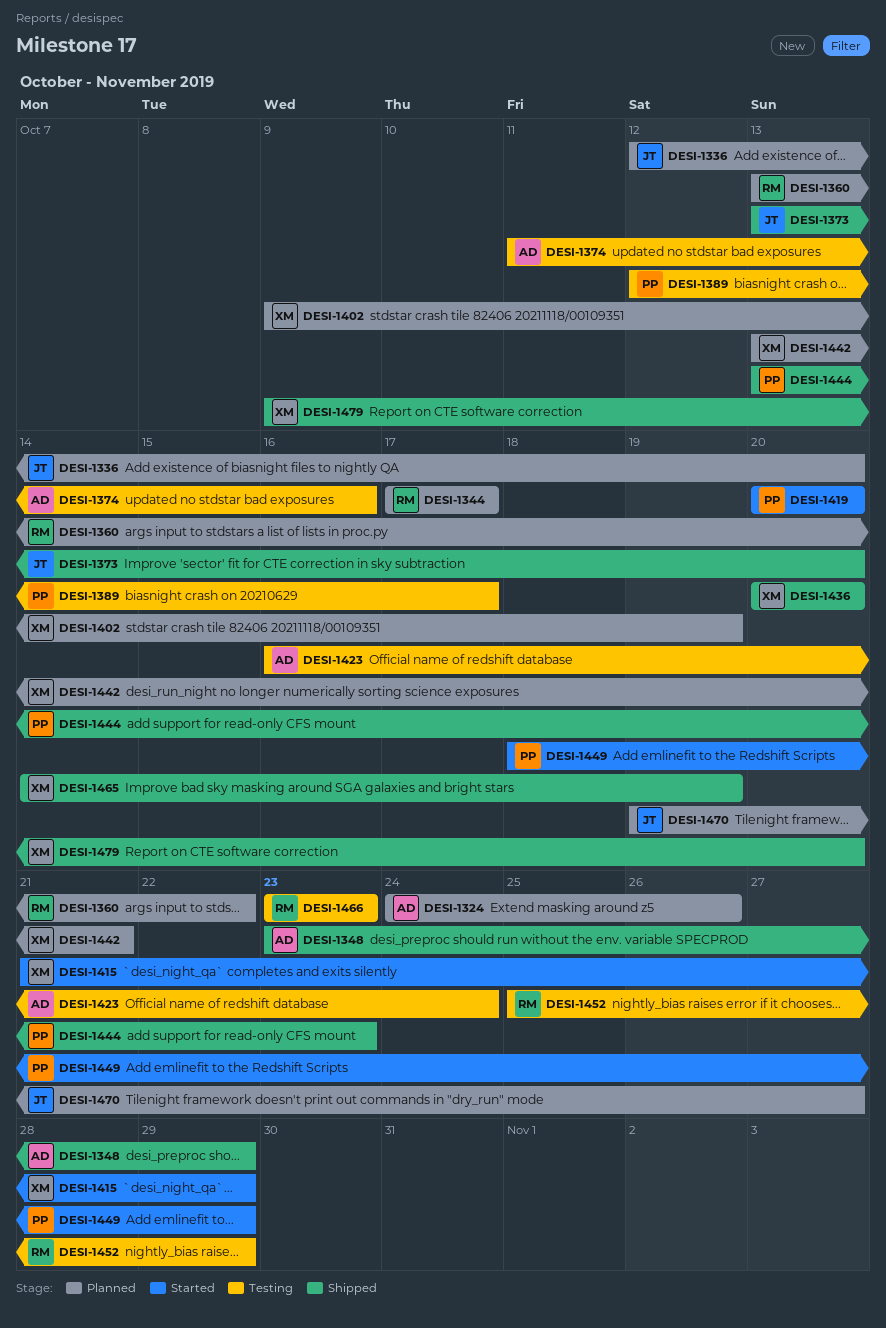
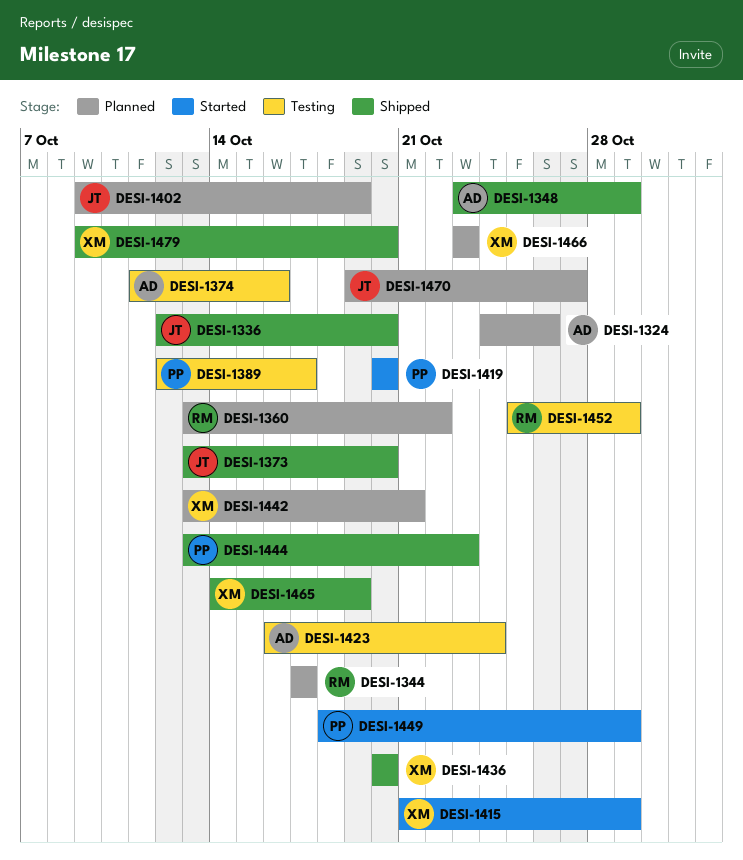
DESI-1336, status: Planned -> Shipped
DESI-1402, owner: XM -> JT
DESI-1466, status: Testing -> Planned
DESI-1466, owner: RM -> XM

